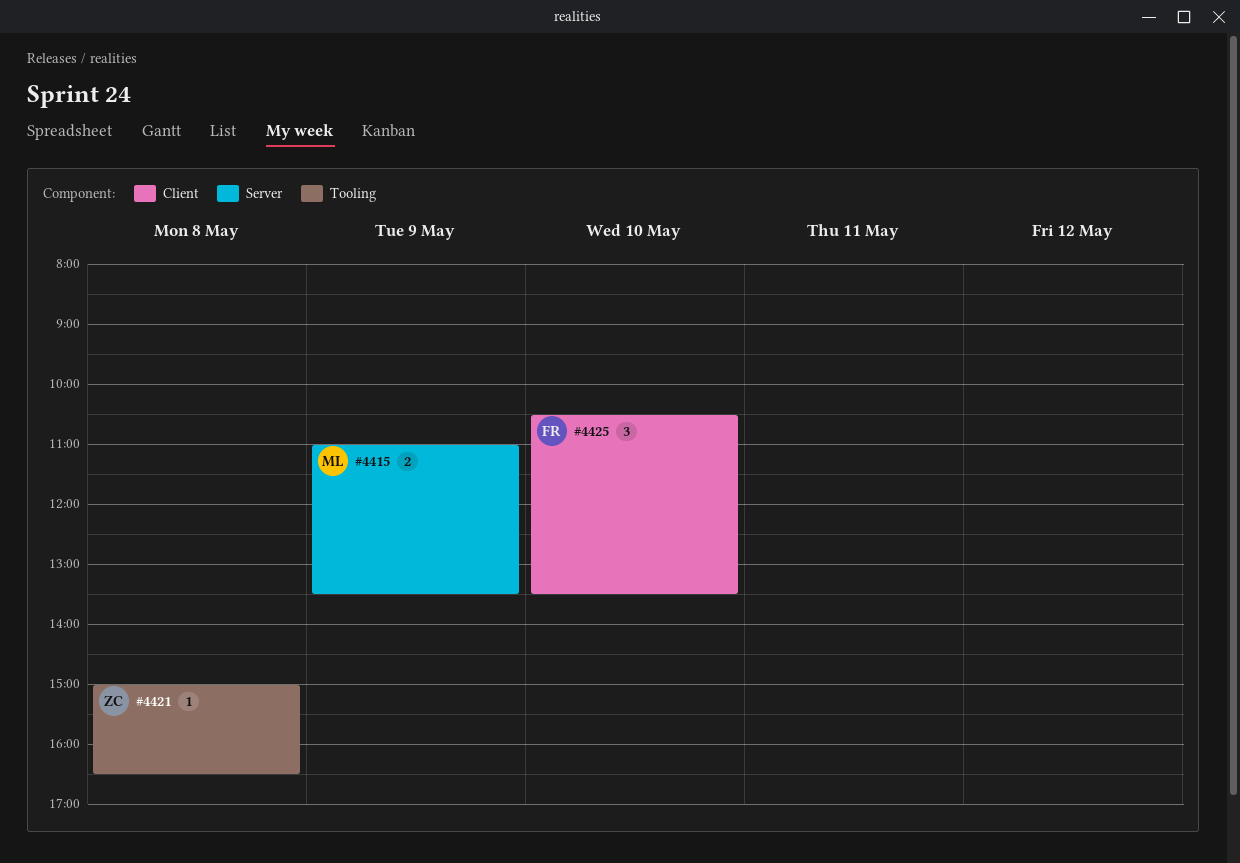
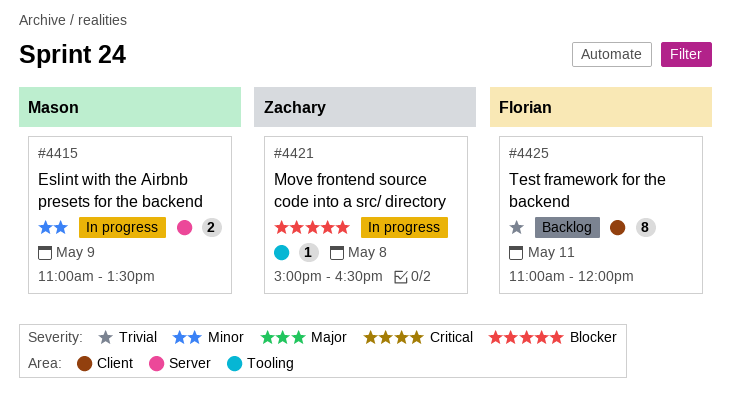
#4425, estimate: 3 -> 8
#4425, day: May 10 -> May 11
#4425, begins: 10:30 -> 11:00
#4425, ends: 13:30 -> 12:00

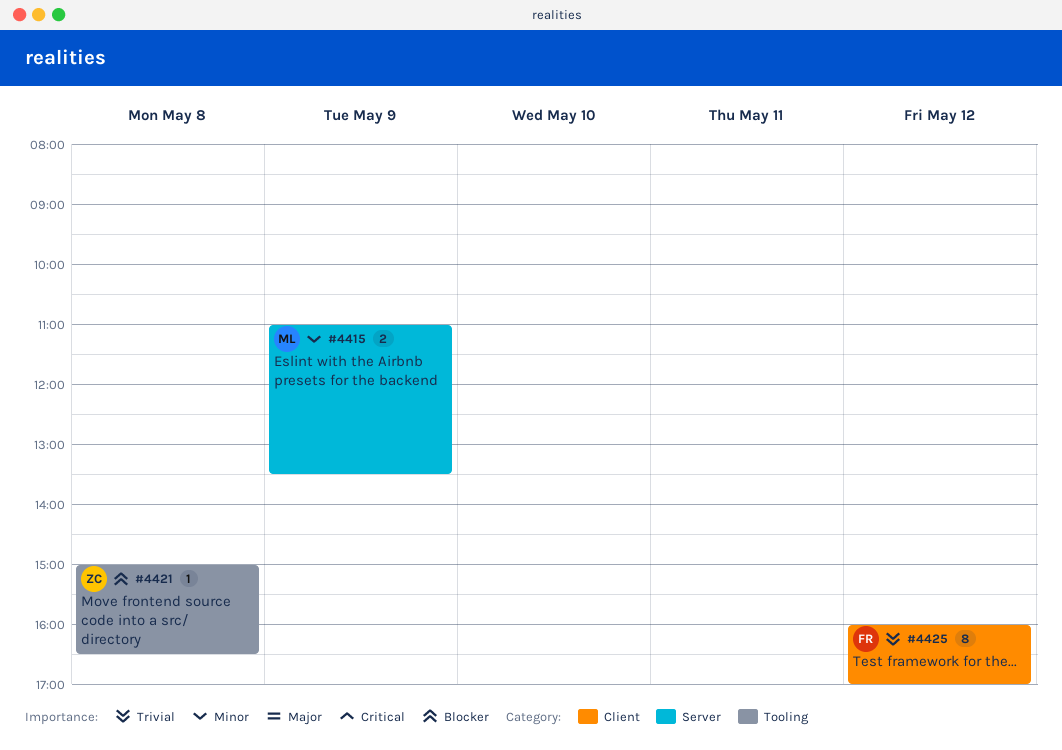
#4425, day: May 11 -> May 12
#4425, begins: 11:00 -> 16:00
#4425, ends: 12:00 -> 17:00

